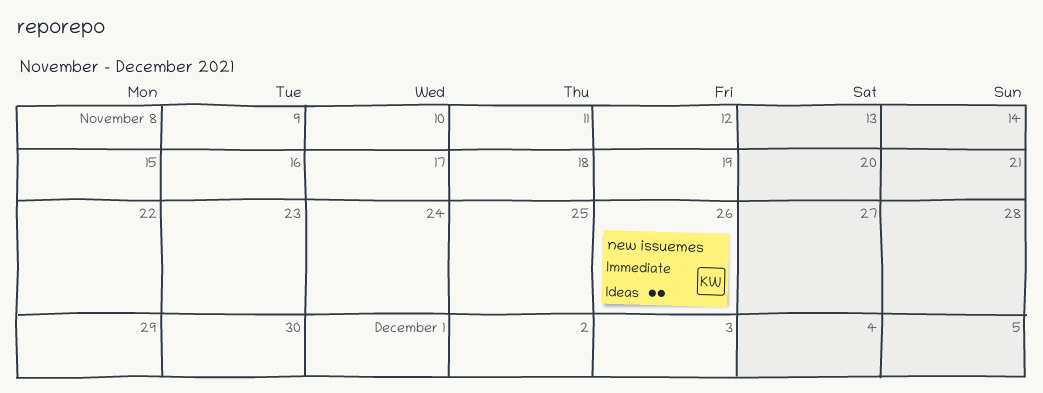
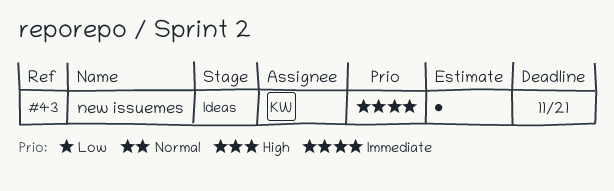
new issuemes, estimate: 2 -> 1
new issuemes, due: Nov 26 -> Nov 21

